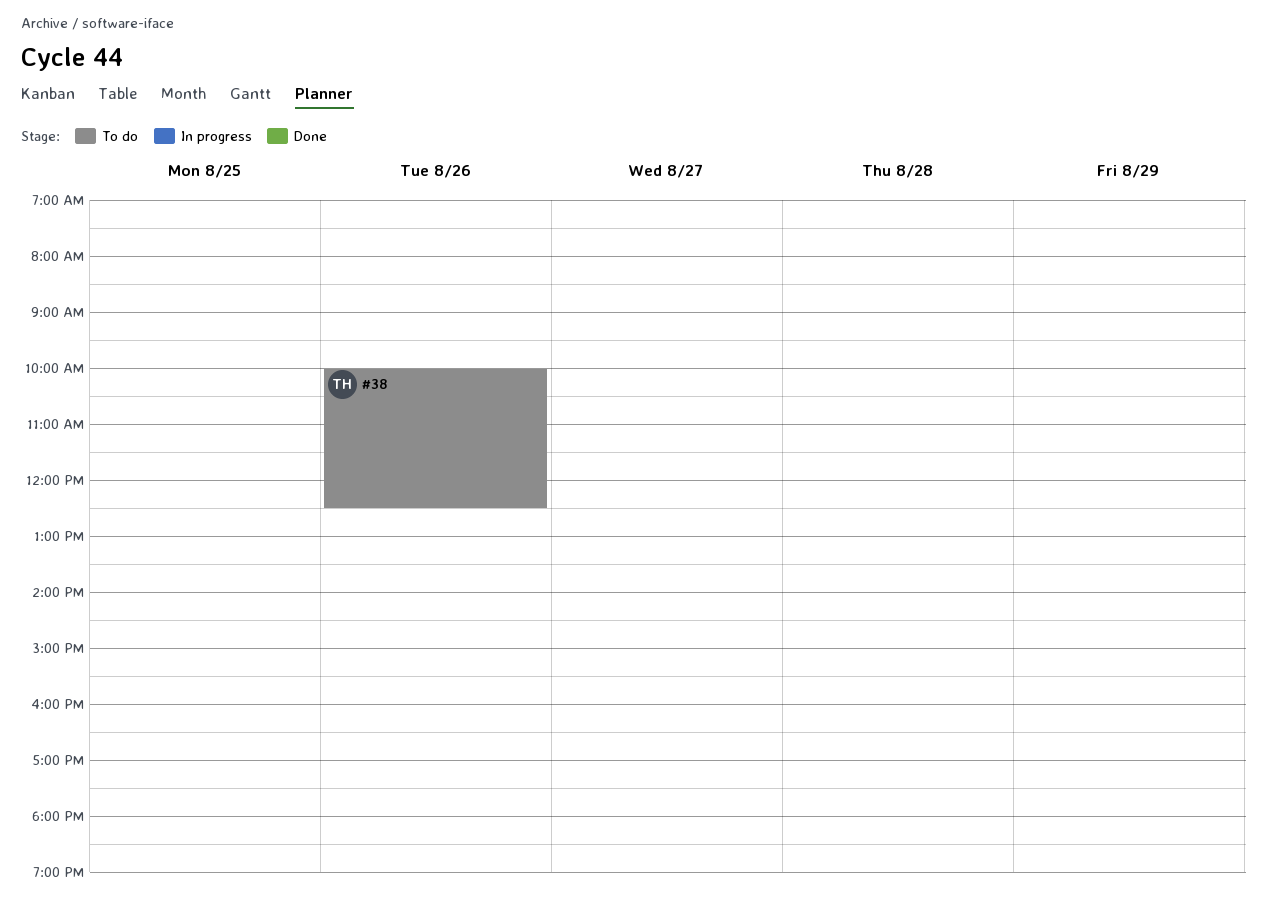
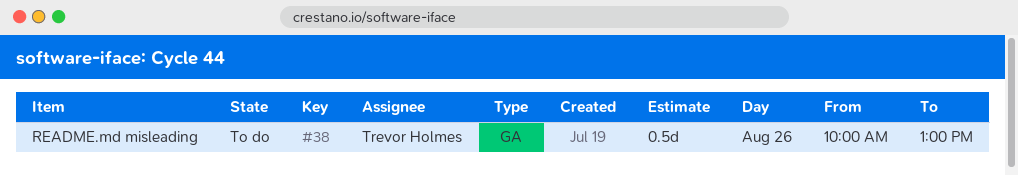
#38, ends: 12:30 -> 13:00

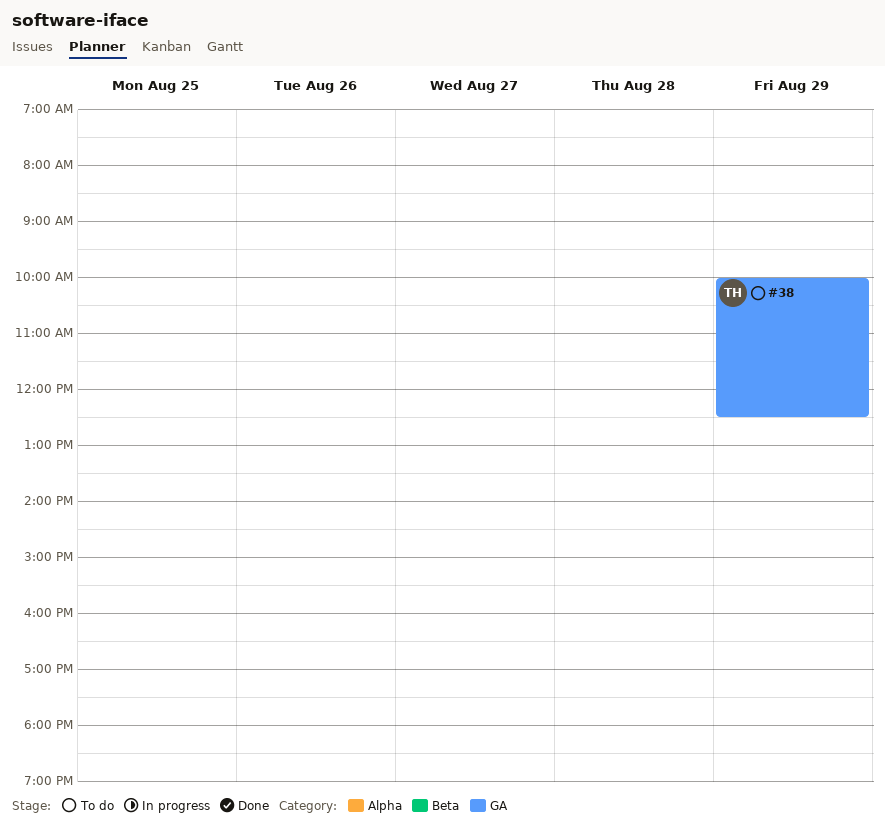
#38, day: Aug 26 -> Aug 29
#38, ends: 13:00 -> 12:30

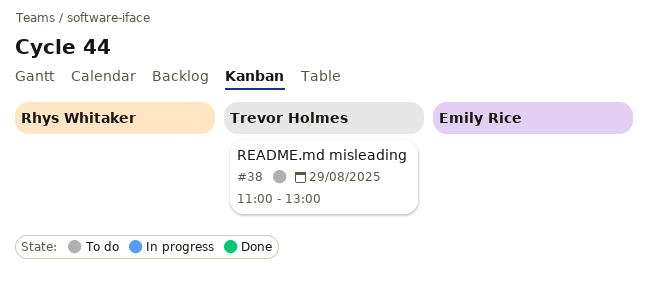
#38, begins: 10:00 -> 11:00
#38, ends: 12:30 -> 13:00

